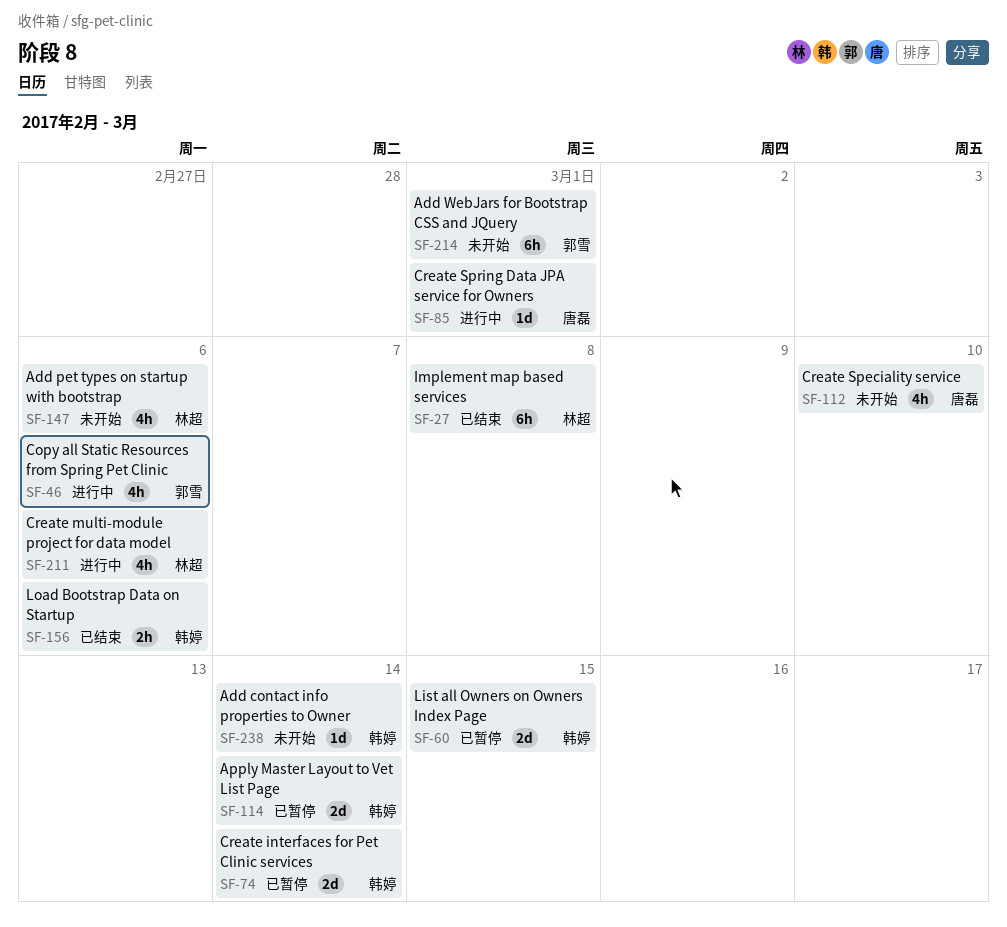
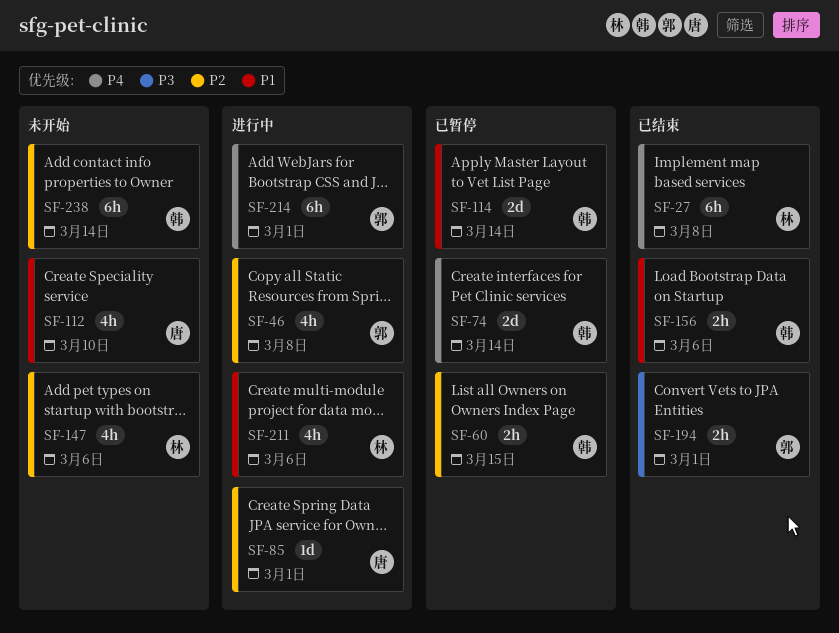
SF-46, due: Mar 6 -> Mar 8
SF-60, estimate: 2d -> 2h
SF-194: none -> present
SF-214, status: 未开始 -> 进行中
SF-238, estimate: 1d -> 6h

